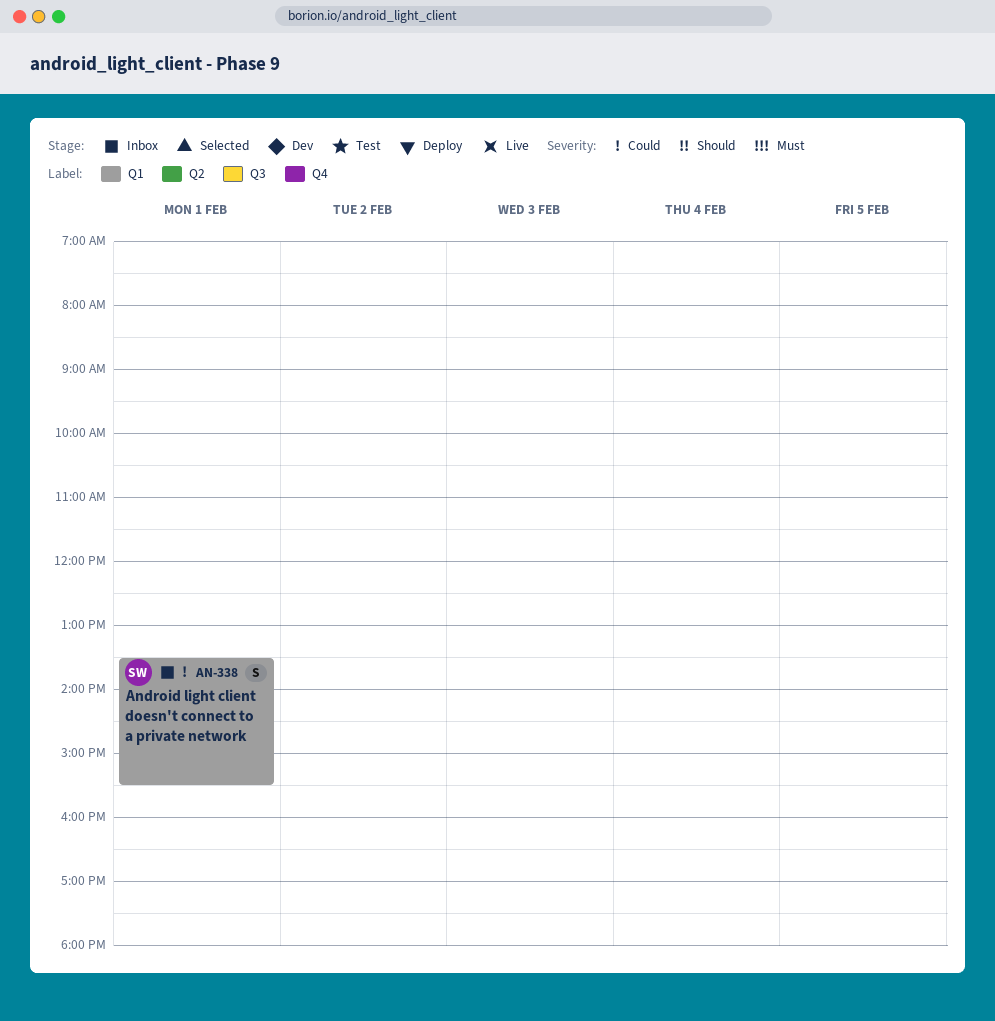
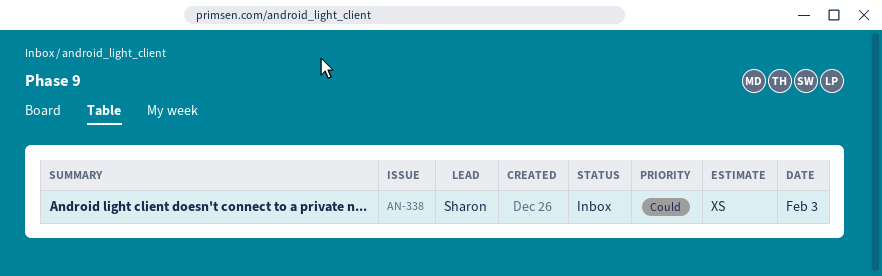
AN-338, estimate: S -> XS
AN-338, day: Feb 1 -> Feb 3

